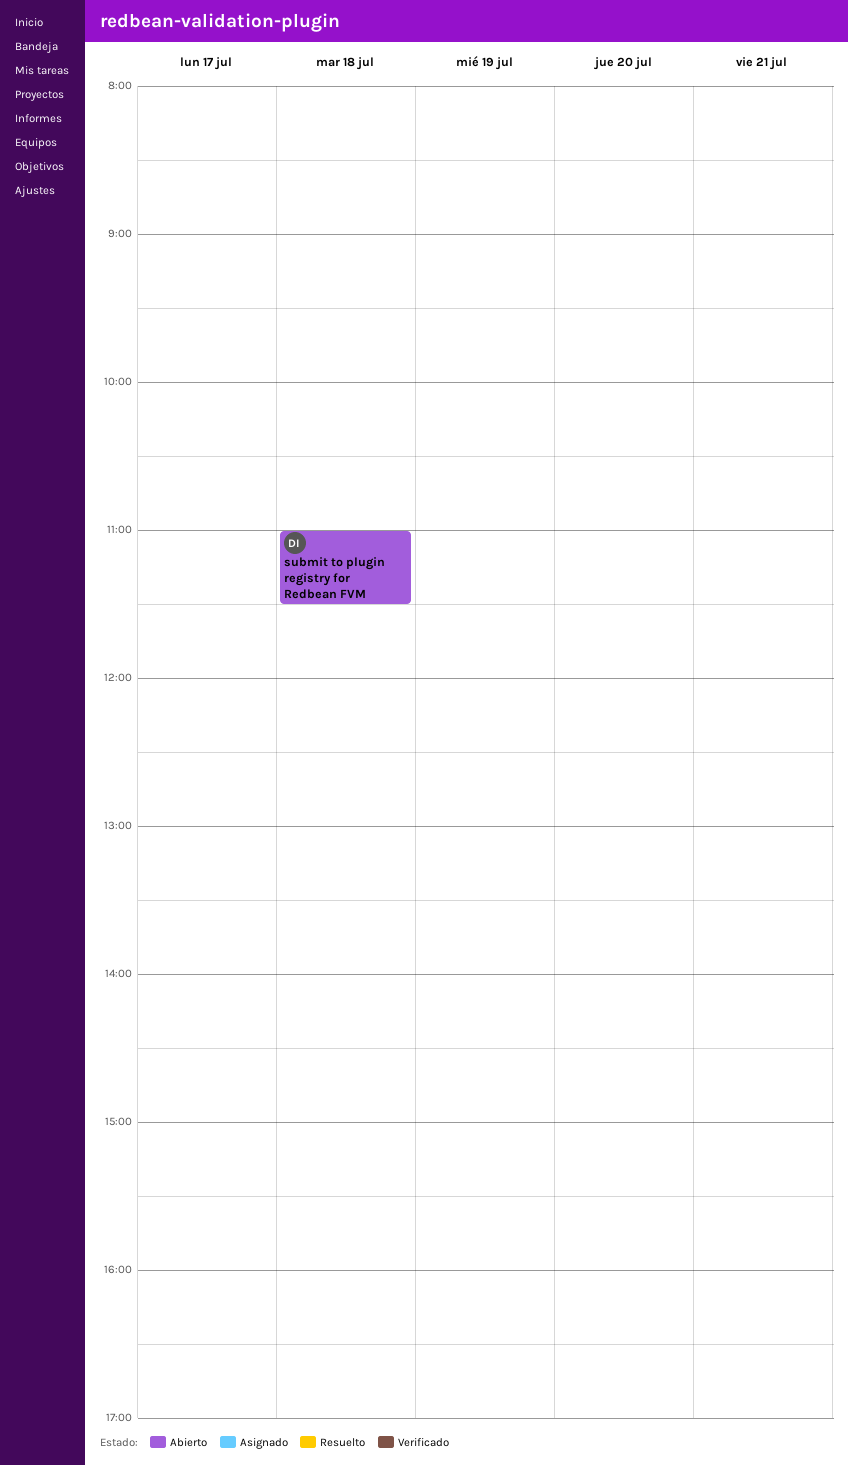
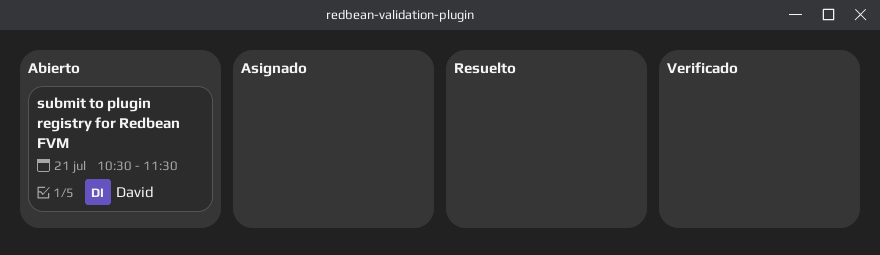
submit to plugin registry for Redbean FVM, day: Jul 18 -> Jul 21
submit to plugin registry for Redbean FVM, begins: 11:00 -> 10:30

